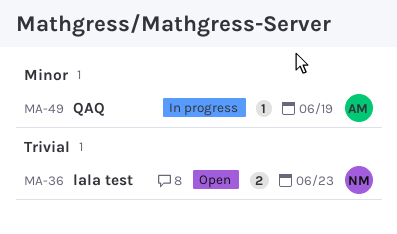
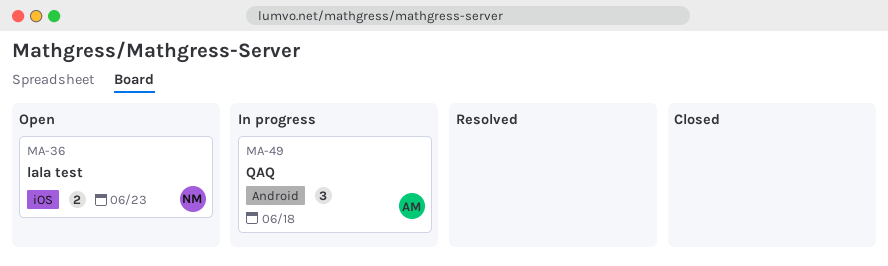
MA-49, estimate: 1 -> 3
MA-49, due: Jun 19 -> Jun 18

